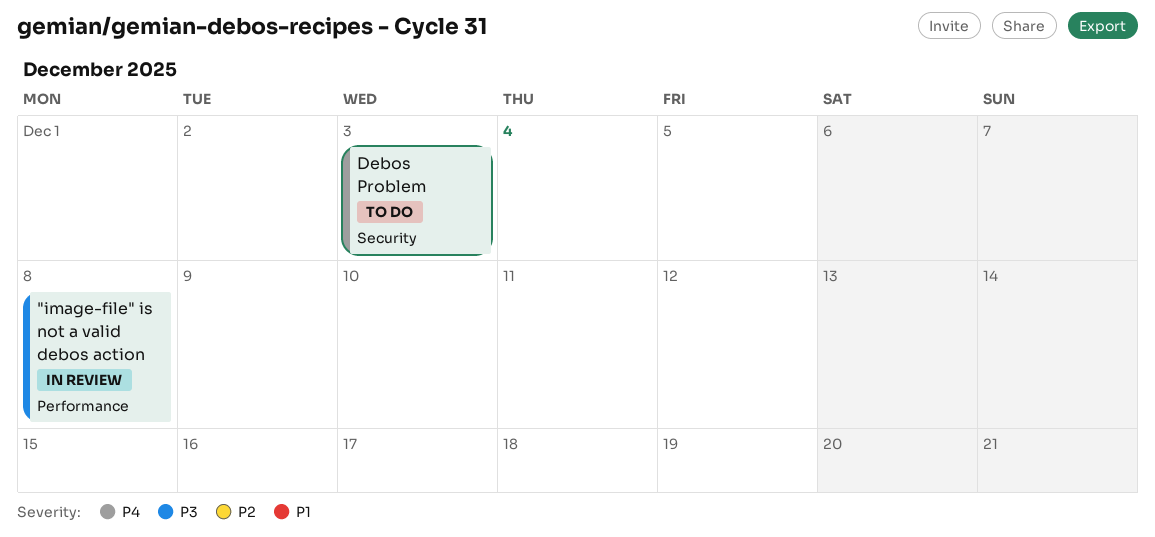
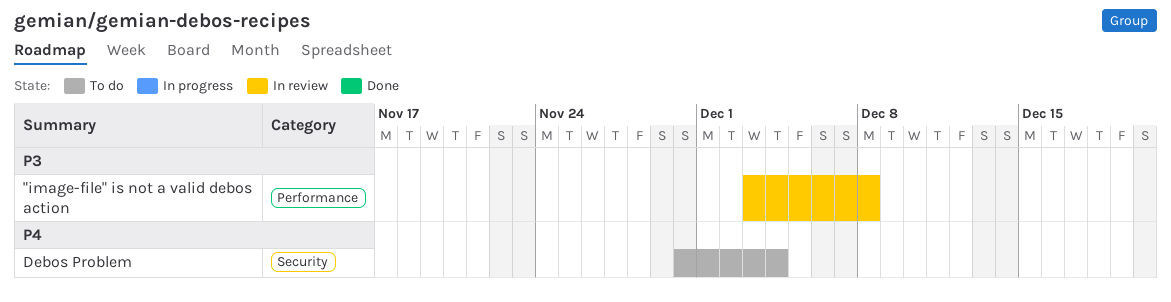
Debos Problem, due: Dec 3 -> Dec 4

